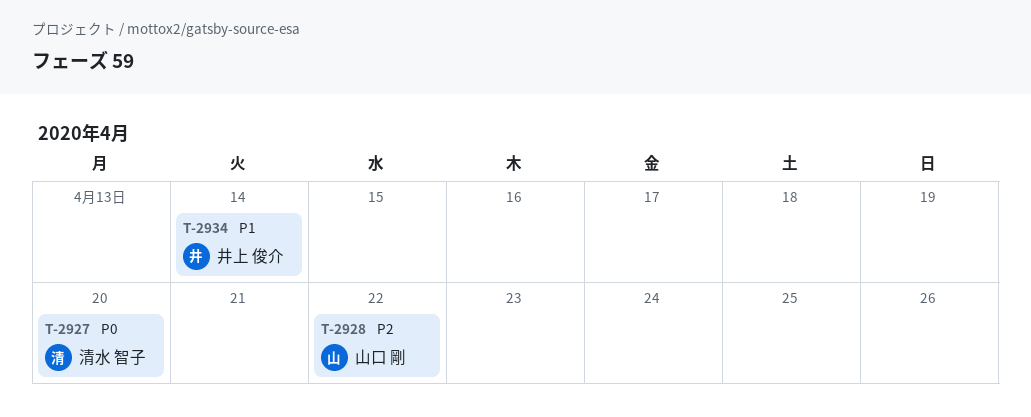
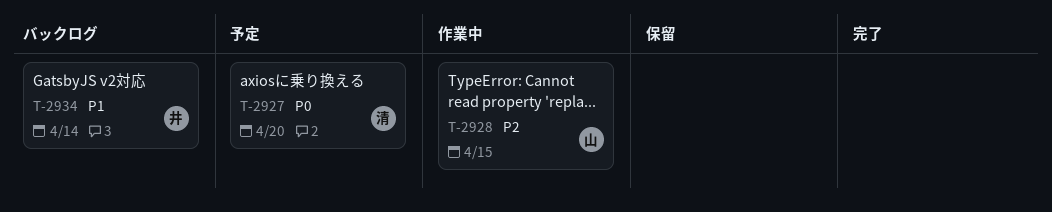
T-2928, due: Apr 22 -> Apr 15

